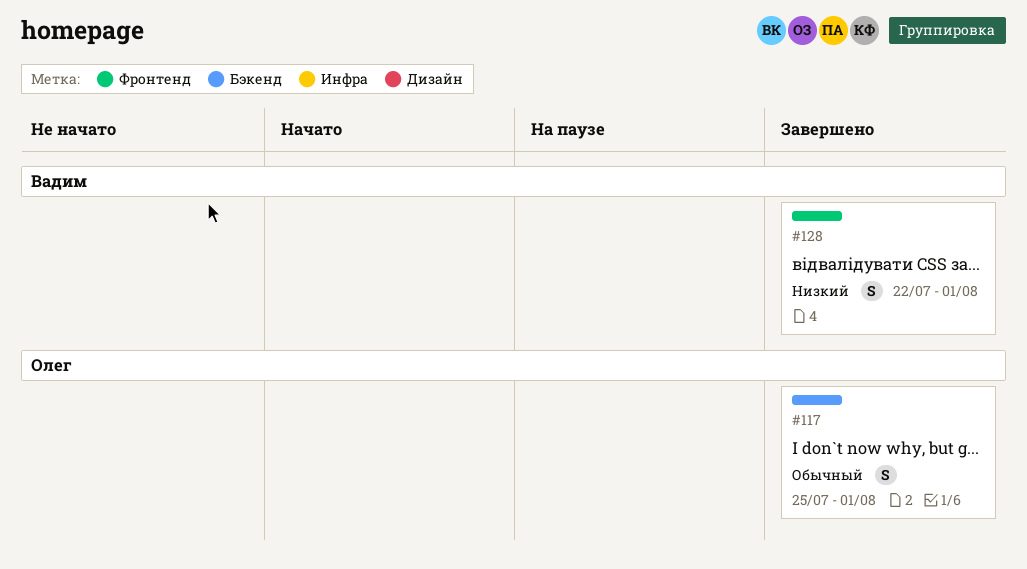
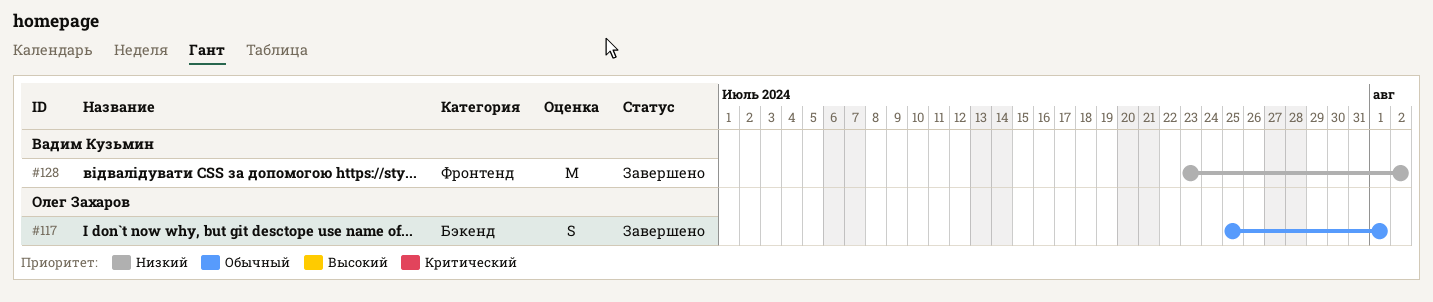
#128, estimate: S -> M
#128, start: Jul 22 -> Jul 23
#128, due: Aug 1 -> Aug 2

